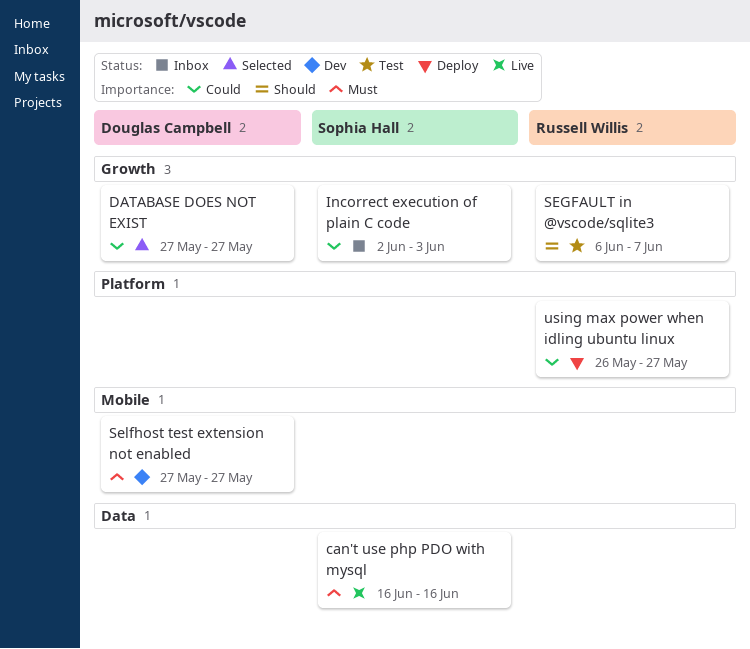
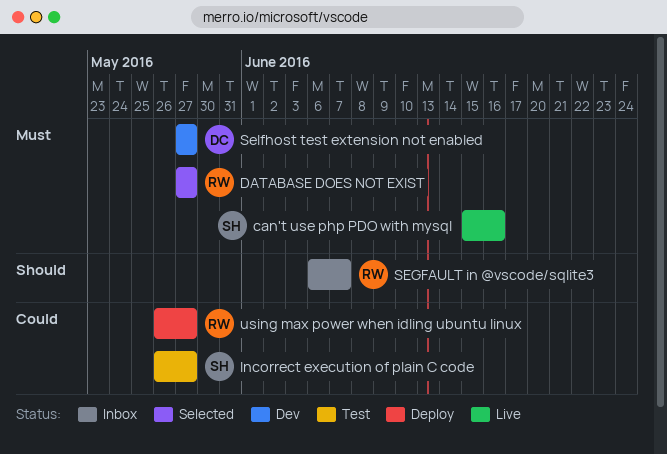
can't use php PDO with mysql, start: Jun 16 -> Jun 15
DATABASE DOES NOT EXIST, owner: Douglas Campbell -> Russell Willis
DATABASE DOES NOT EXIST, priority: Could -> Must
Incorrect execution of plain C code, status: Inbox -> Test
Incorrect execution of plain C code, start: Jun 2 -> May 26
Incorrect execution of plain C code, due: Jun 3 -> May 27
SEGFAULT in @vscode/sqlite3, status: Test -> Inbox

